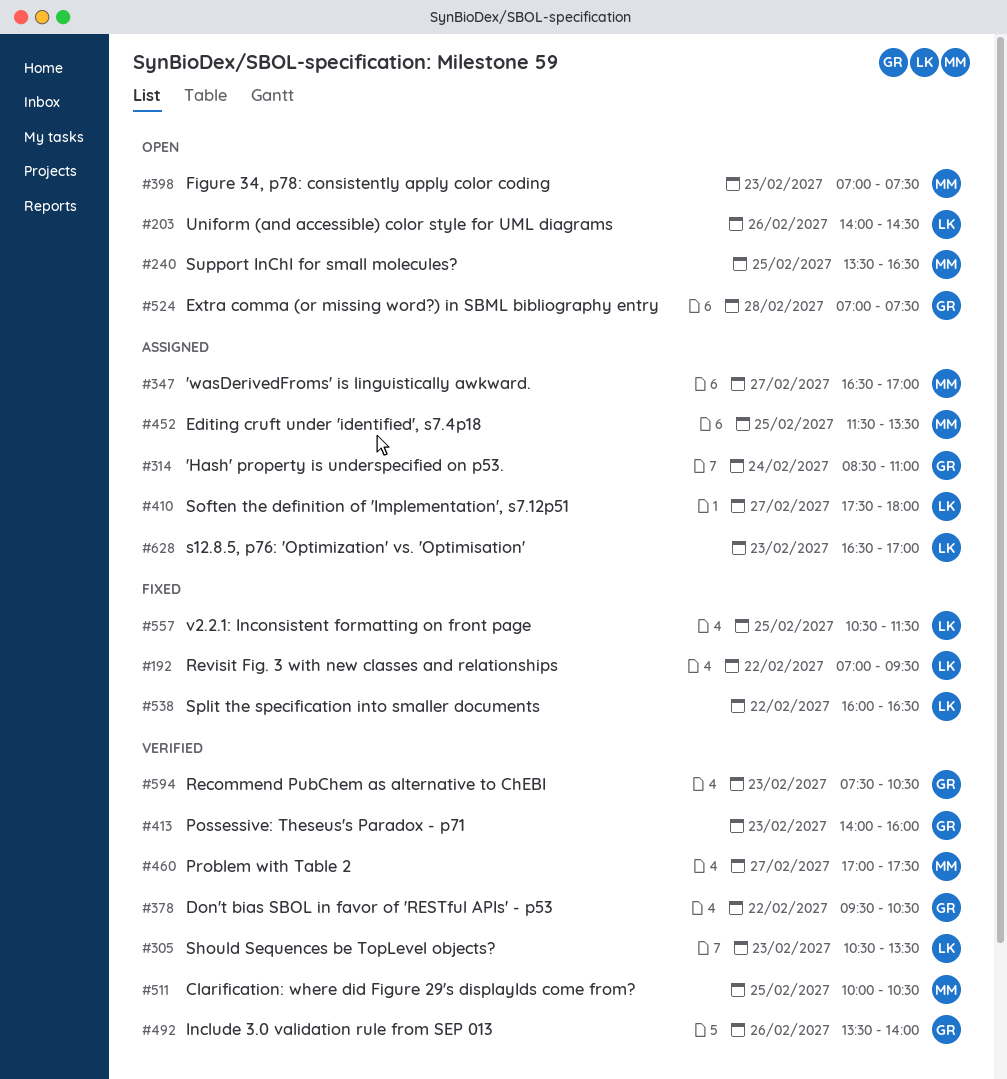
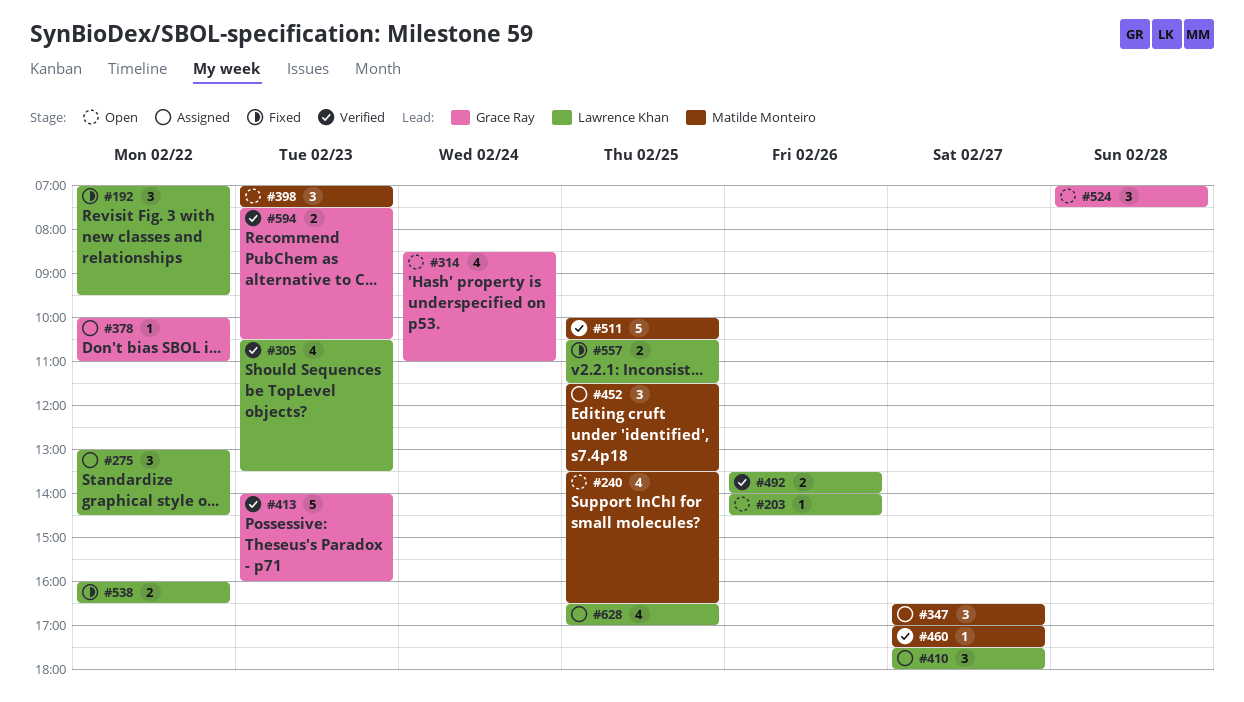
#275: none -> present
#314, status: Assigned -> Open
#378, status: Verified -> Assigned
#378, begins: 09:30 -> 10:00
#378, ends: 10:30 -> 11:00
#492, owner: Grace Ray -> Lawrence Khan
#628, day: Feb 23 -> Feb 25

